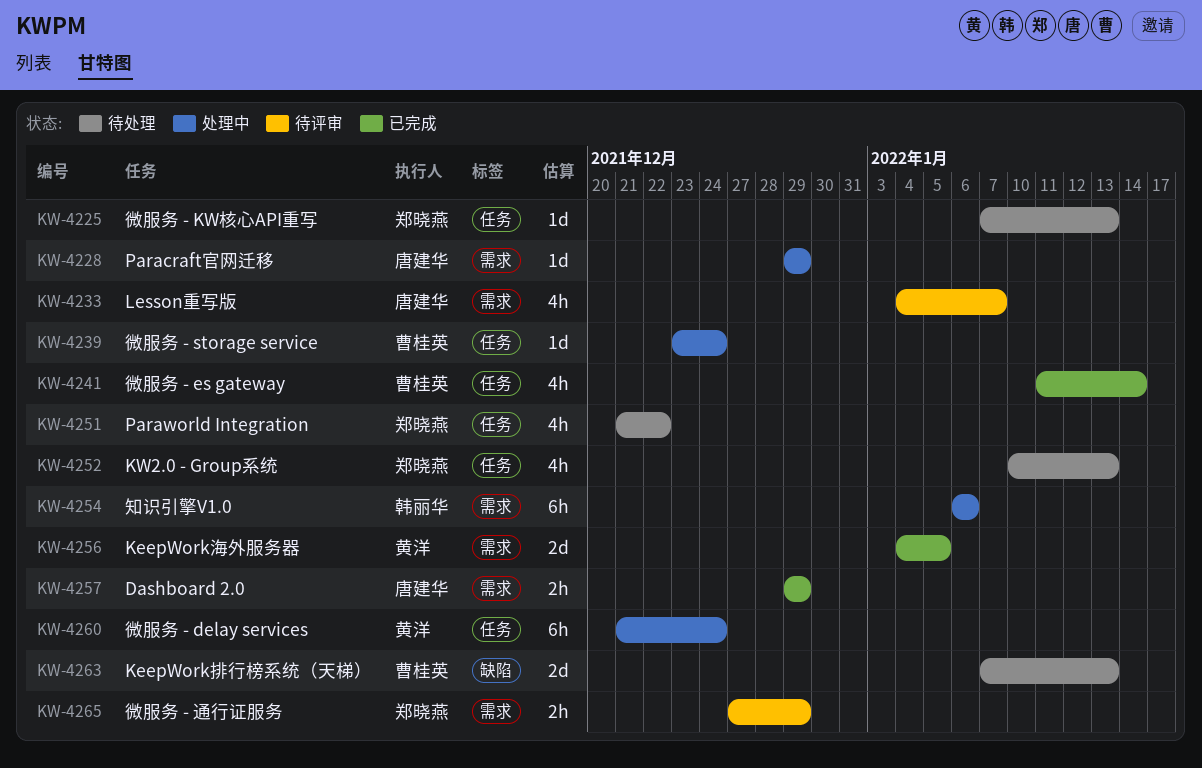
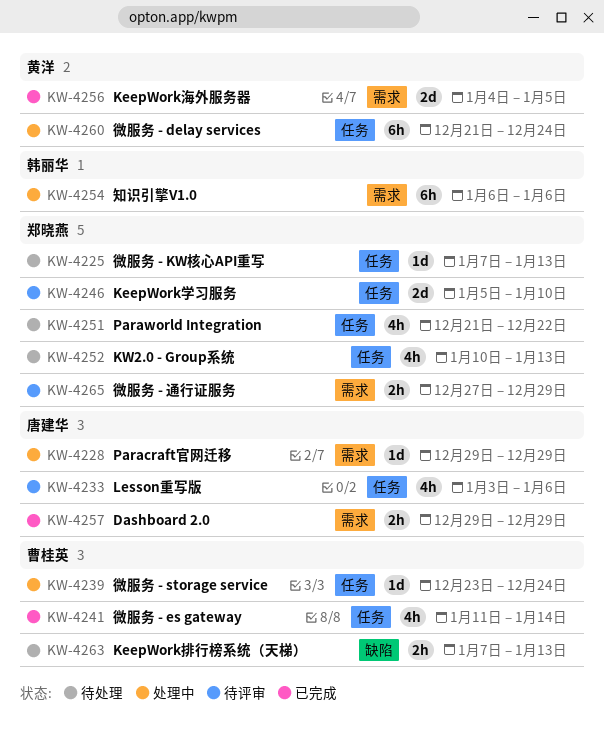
KW-4233, label: 需求 -> 任务
KW-4233, start: Jan 4 -> Jan 3
KW-4233, due: Jan 7 -> Jan 6
KW-4246: none -> present
KW-4263, estimate: 2d -> 2h

